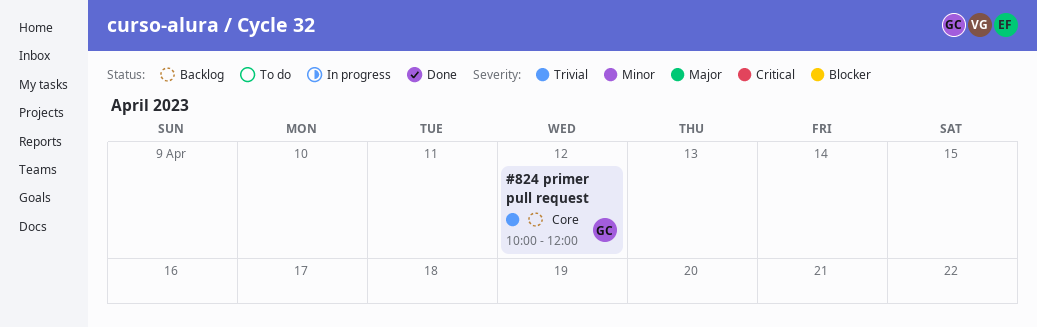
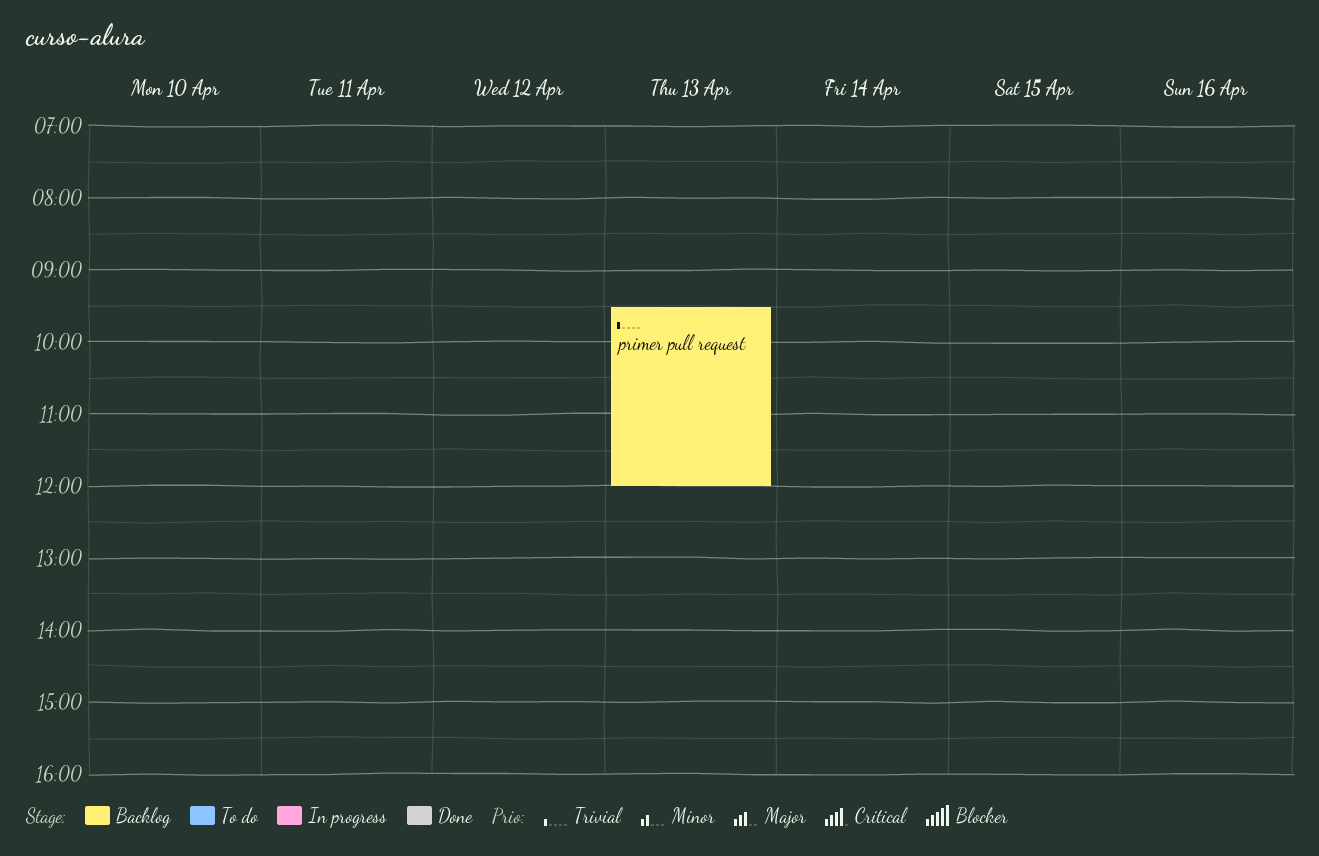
primer pull request, day: Apr 12 -> Apr 13
primer pull request, begins: 10:00 -> 09:30

